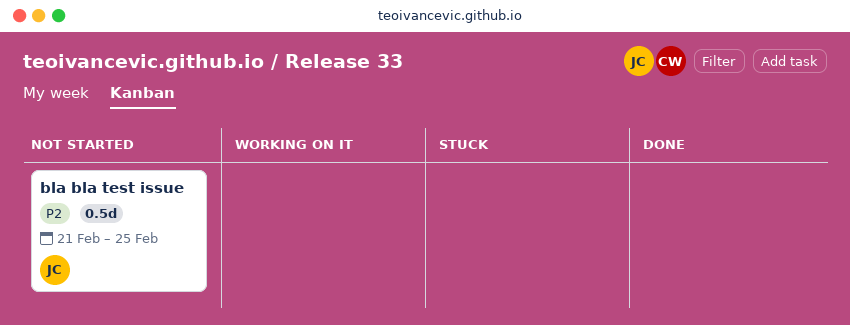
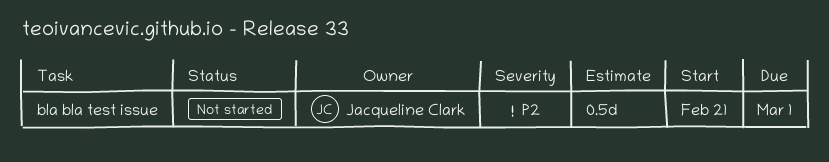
bla bla test issue, due: Feb 25 -> Mar 1

